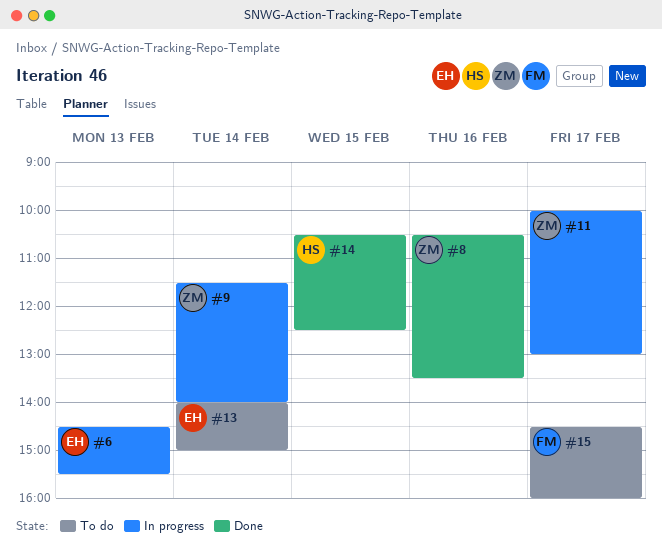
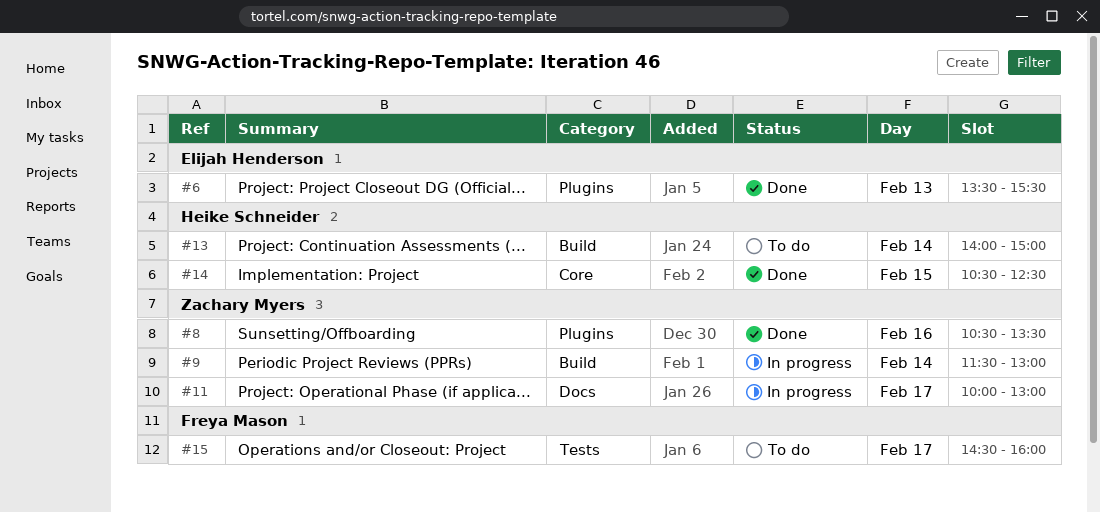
#6, status: In progress -> Done
#6, begins: 14:30 -> 13:30
#9, ends: 14:00 -> 13:00
#13, owner: Elijah Henderson -> Heike Schneider

